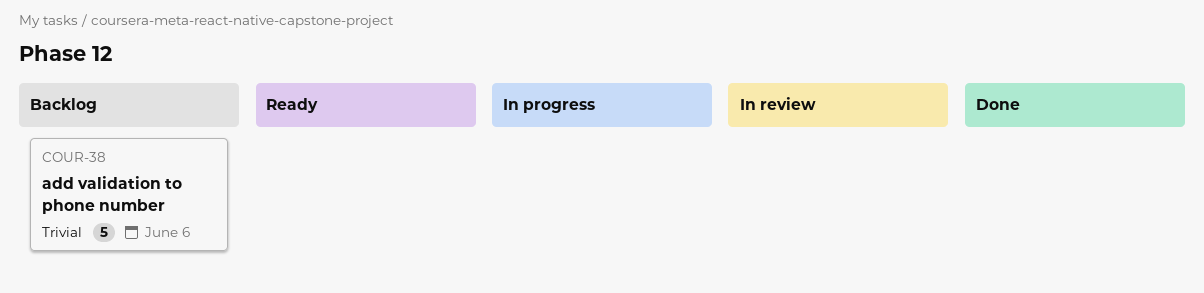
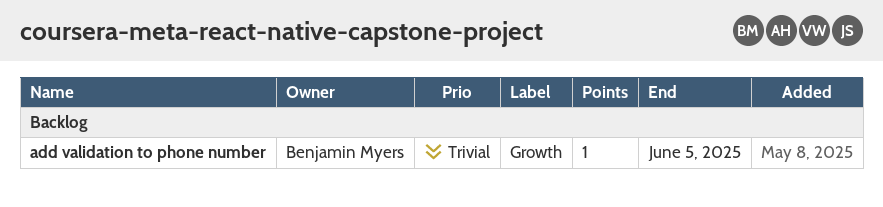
add validation to phone number, estimate: 5 -> 1
add validation to phone number, due: Jun 6 -> Jun 5

